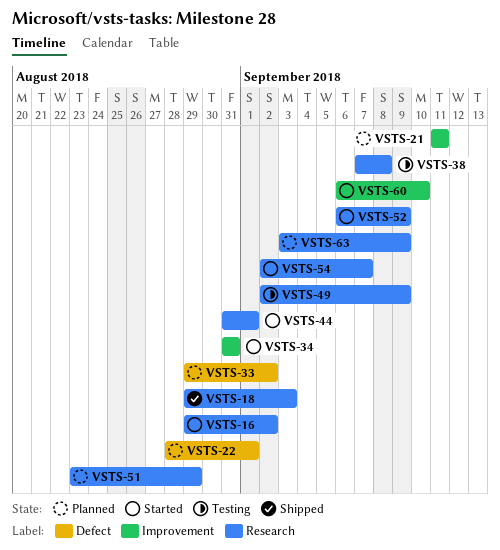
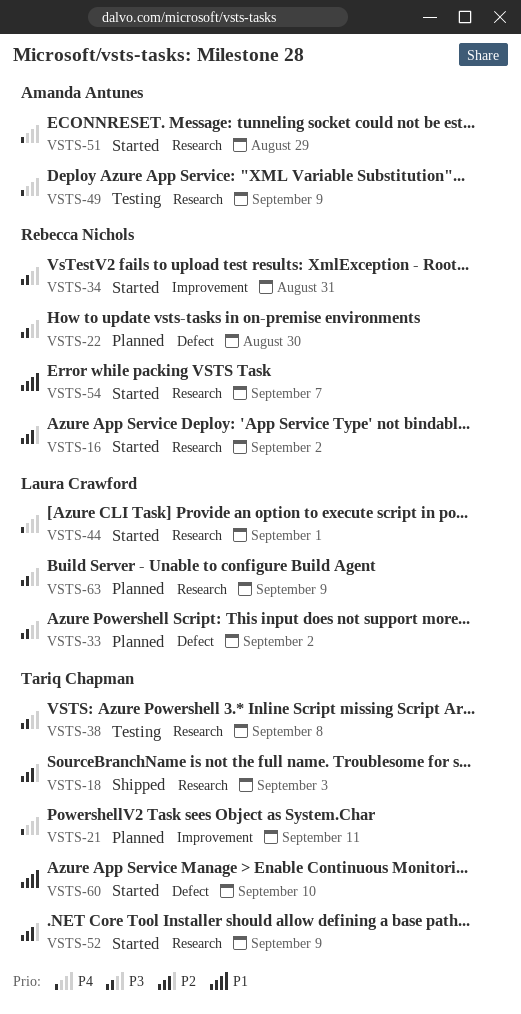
VSTS-22, due: Sep 1 -> Aug 30
VSTS-51, status: Planned -> Started
VSTS-60, label: Improvement -> Defect

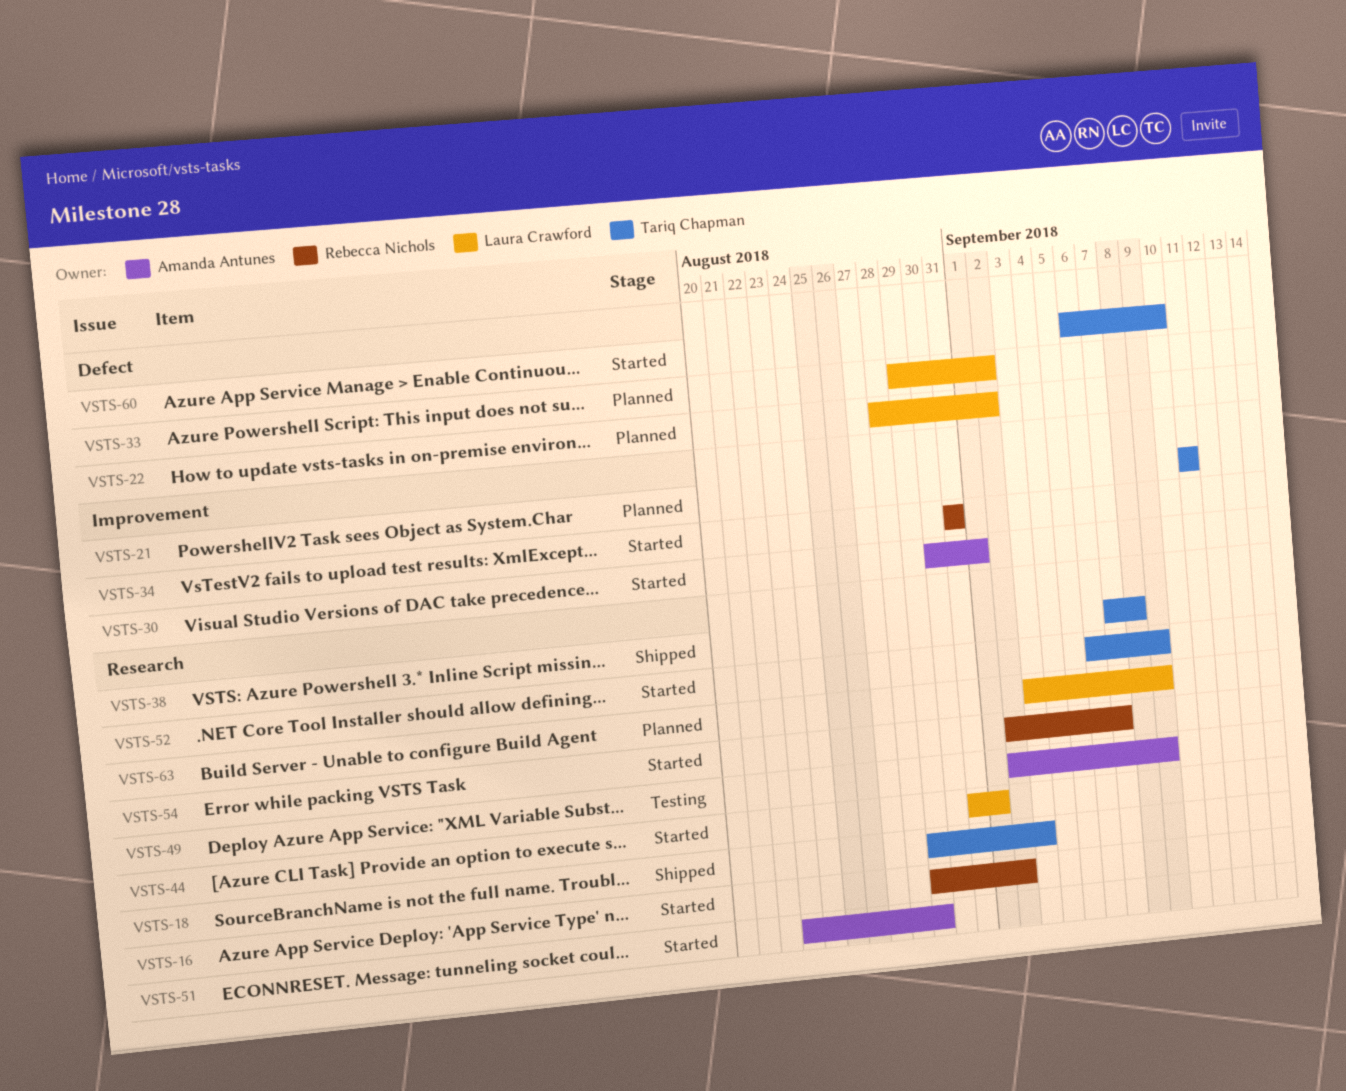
VSTS-22, owner: Rebecca Nichols -> Laura Crawford
VSTS-22, due: Aug 30 -> Sep 2
VSTS-30: none -> present
VSTS-38, status: Testing -> Shipped

